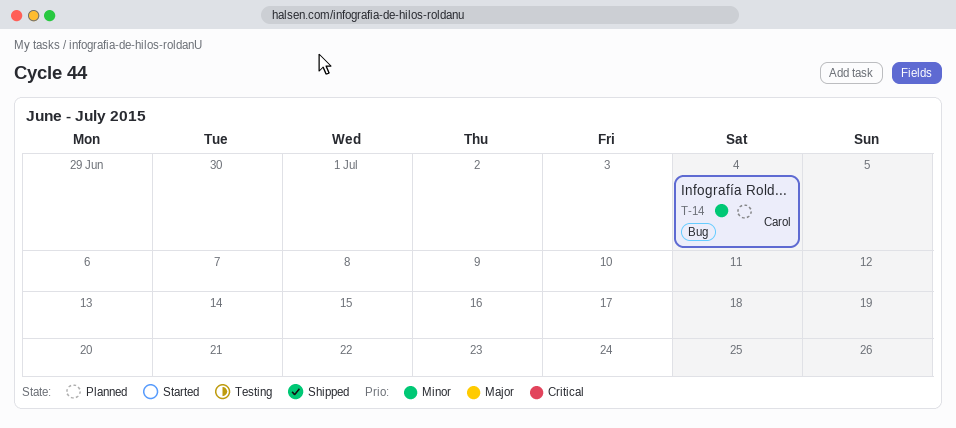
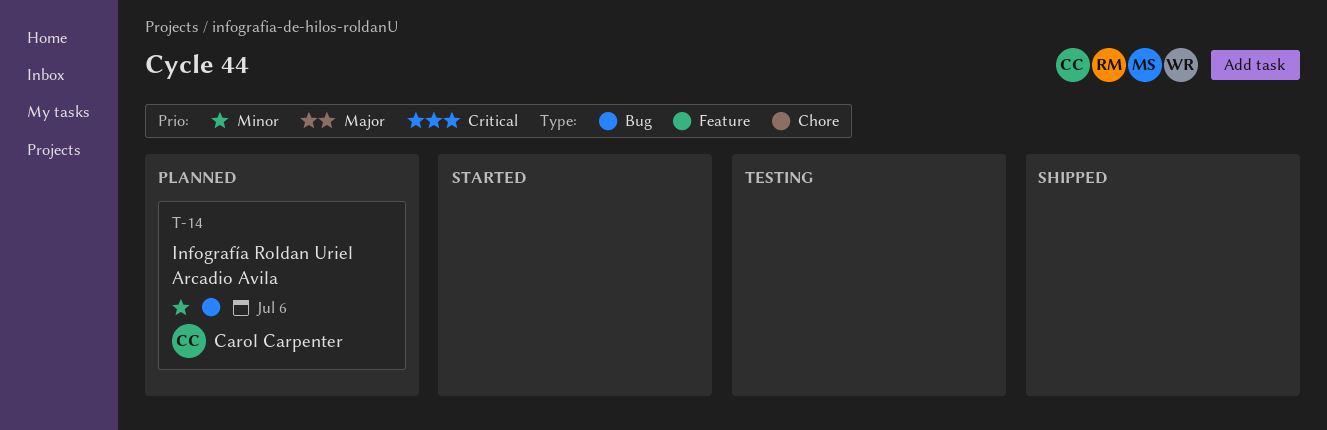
T-14, due: Jul 4 -> Jul 6

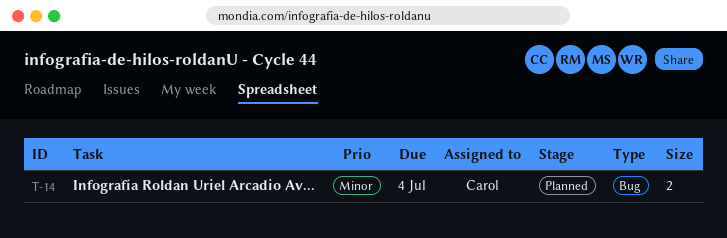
T-14, due: Jul 6 -> Jul 4

